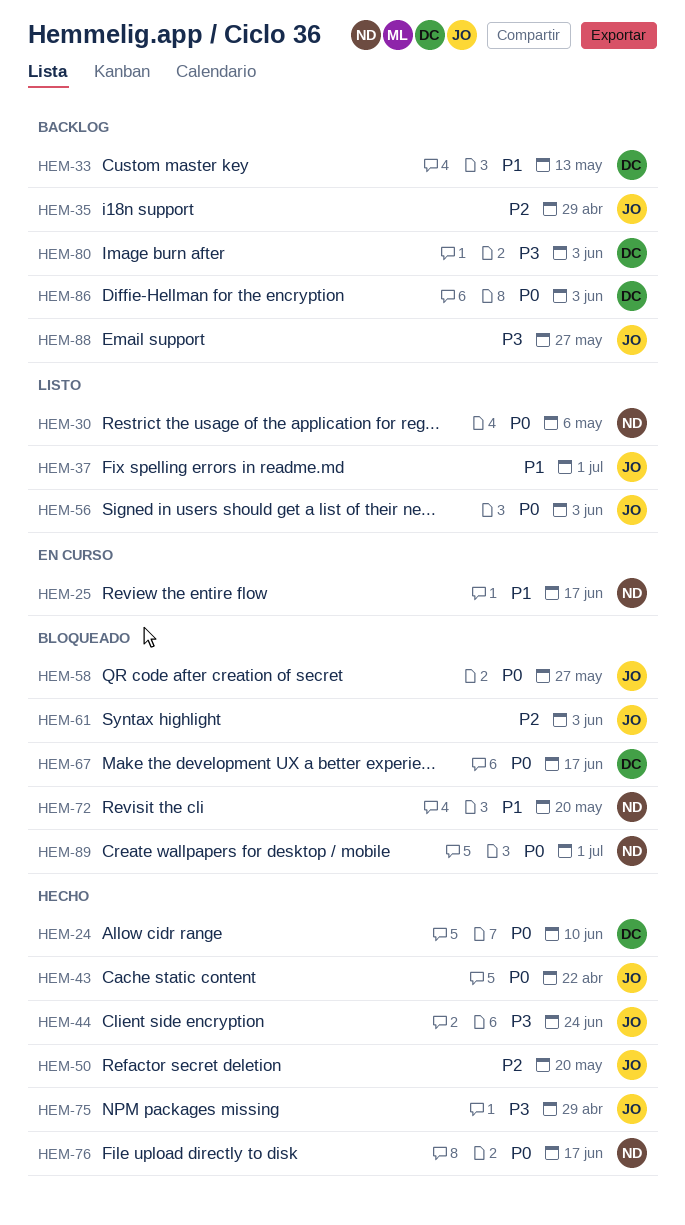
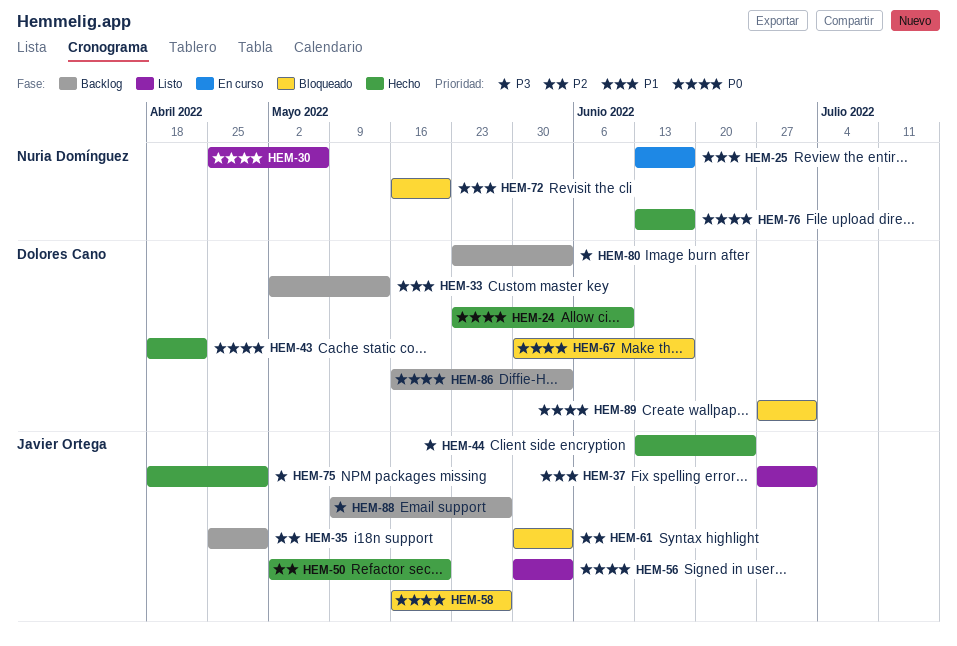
HEM-43, owner: Javier Ortega -> Dolores Cano
HEM-89, owner: Nuria Domínguez -> Dolores Cano

